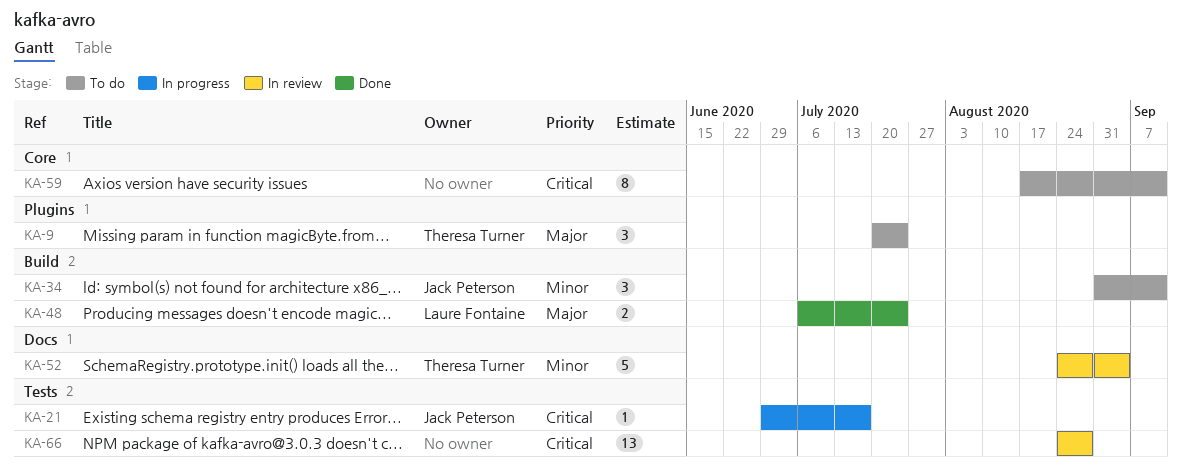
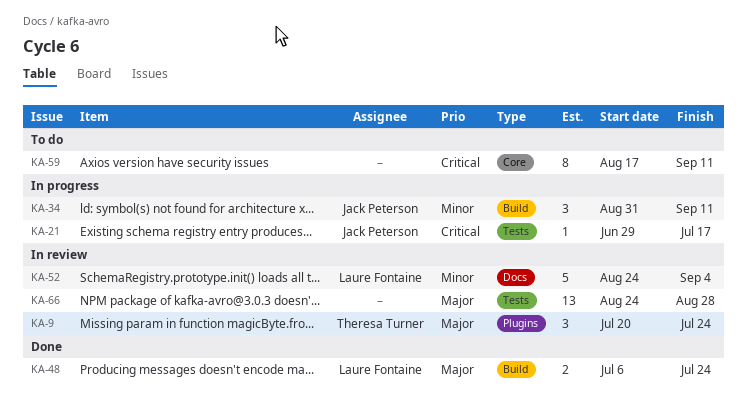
KA-9, status: To do -> In review
KA-34, status: To do -> In progress
KA-52, owner: Theresa Turner -> Laure Fontaine
KA-66, priority: Critical -> Major

